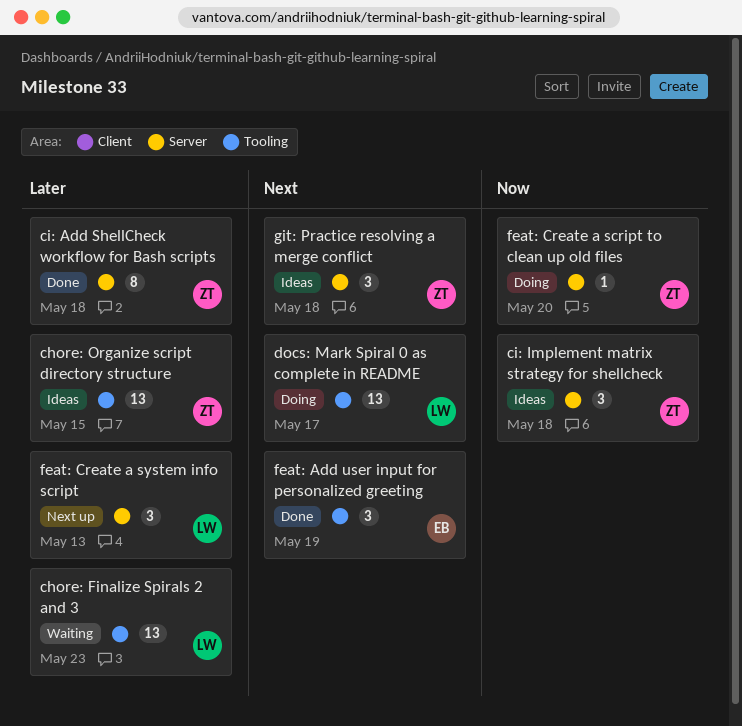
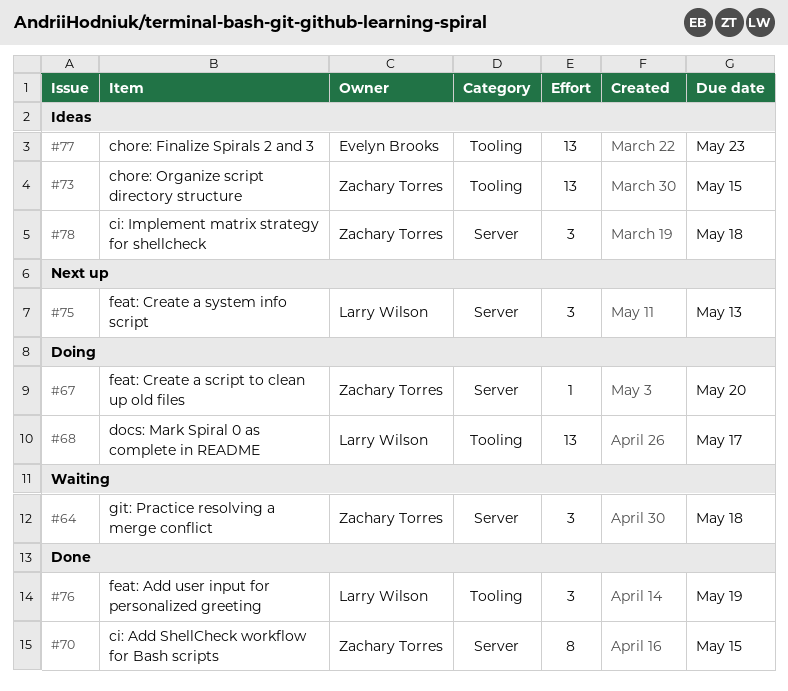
chore: Finalize Spirals 2 and 3, status: Waiting -> Ideas
chore: Finalize Spirals 2 and 3, owner: Larry Wilson -> Evelyn Brooks
ci: Add ShellCheck workflow for Bash scripts, due: May 18 -> May 15
feat: Add user input for personalized greeting, owner: Evelyn Brooks -> Larry Wilson
git: Practice resolving a merge conflict, status: Ideas -> Waiting

